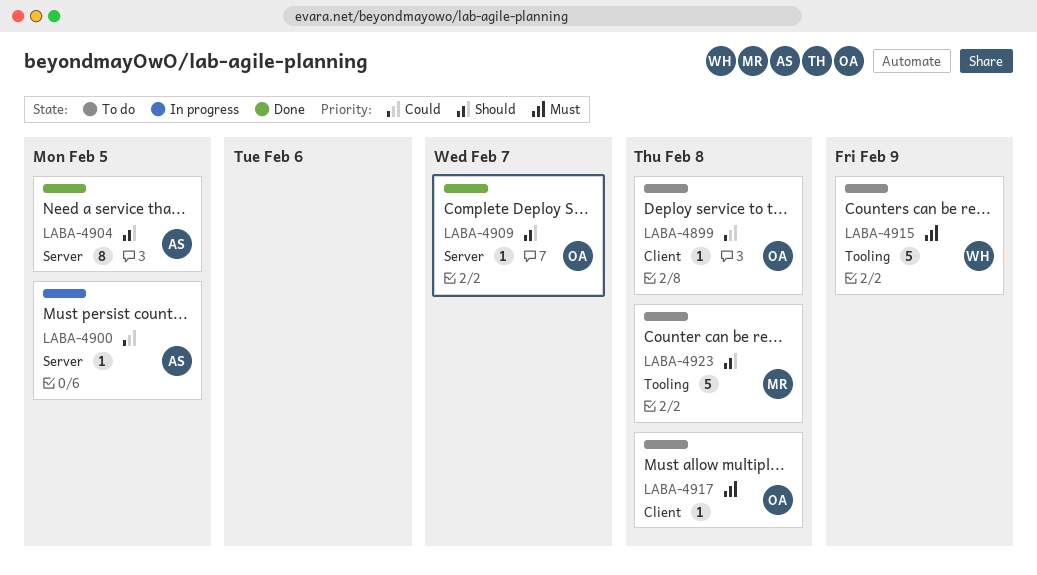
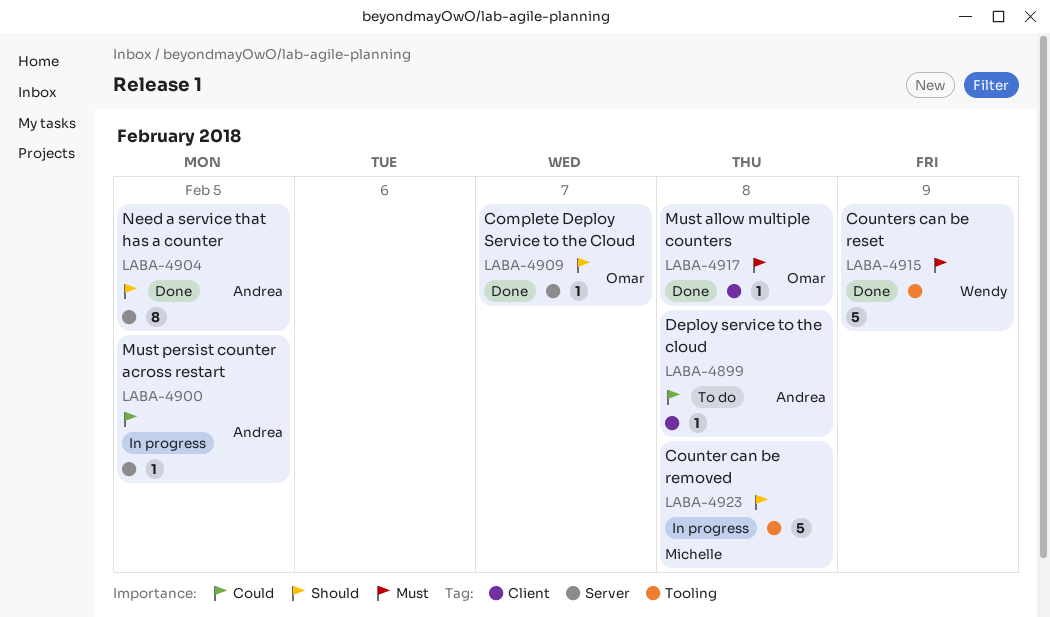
LABA-4899, owner: Omar -> Andrea
LABA-4915, status: To do -> Done
LABA-4917, status: To do -> Done
LABA-4923, status: To do -> In progress

